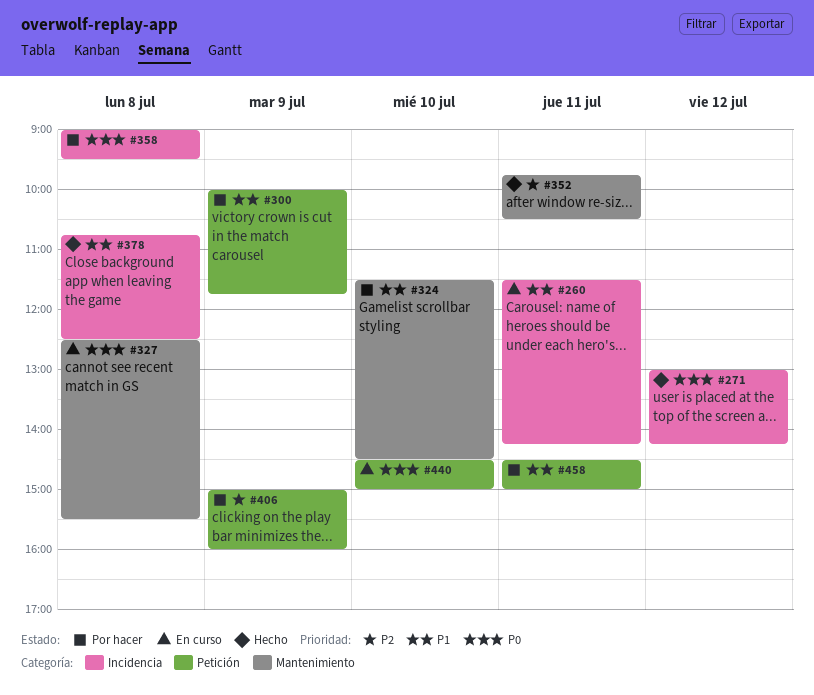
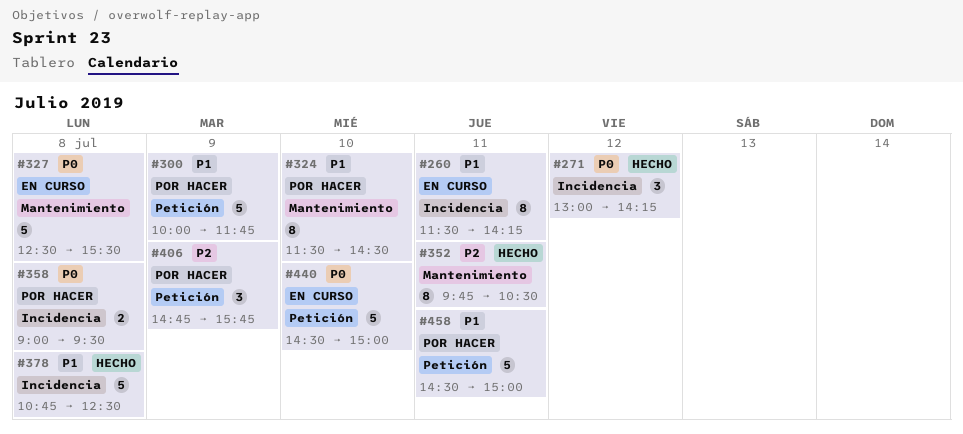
#406, begins: 15:00 -> 14:45
#406, ends: 16:00 -> 15:45

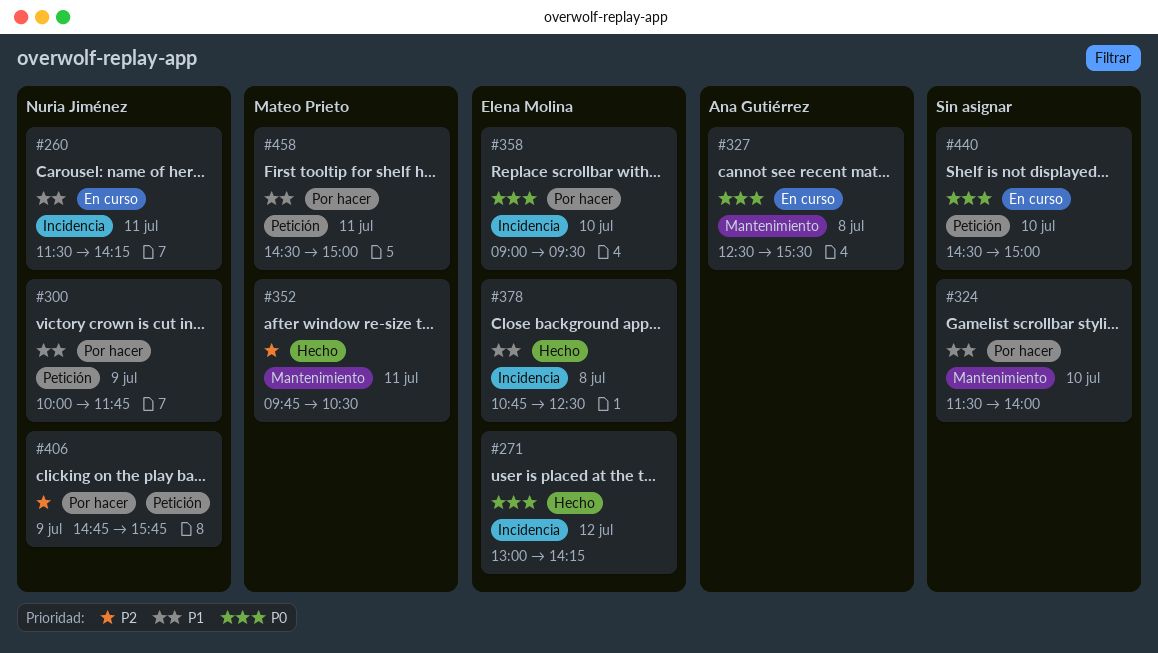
#324, ends: 14:30 -> 14:00
#358, day: Jul 8 -> Jul 10

